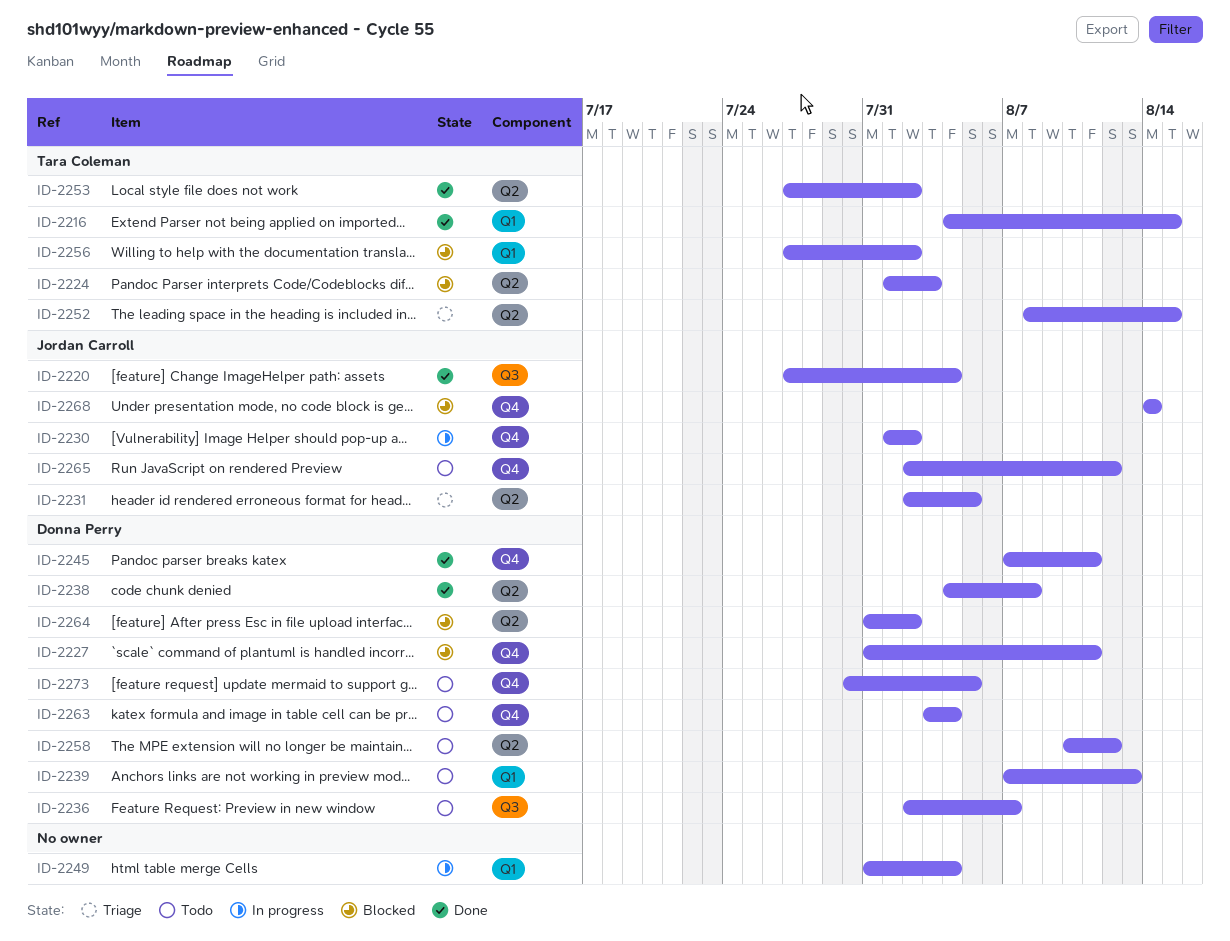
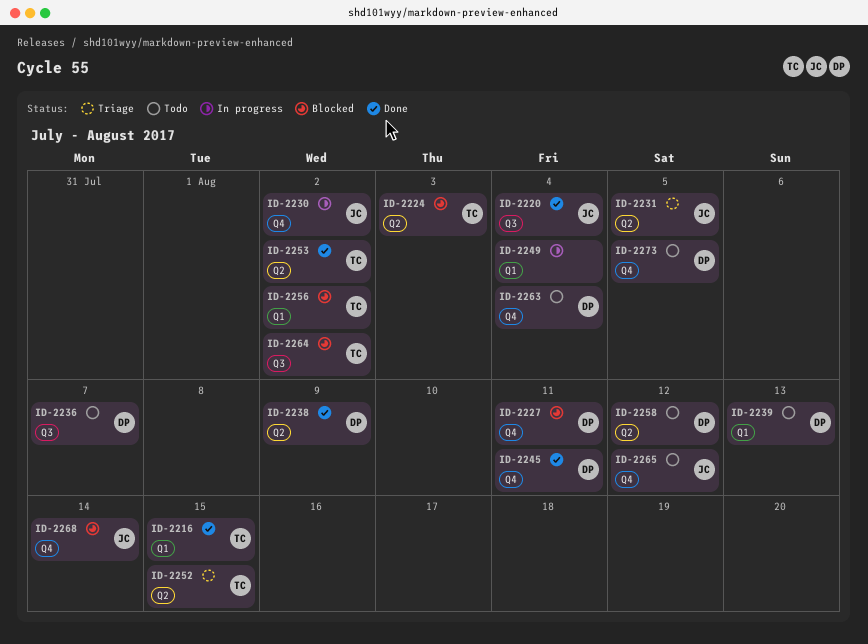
ID-2238, due: Aug 8 -> Aug 9
ID-2264, owner: Donna Perry -> Tara Coleman
ID-2264, label: Q2 -> Q3

